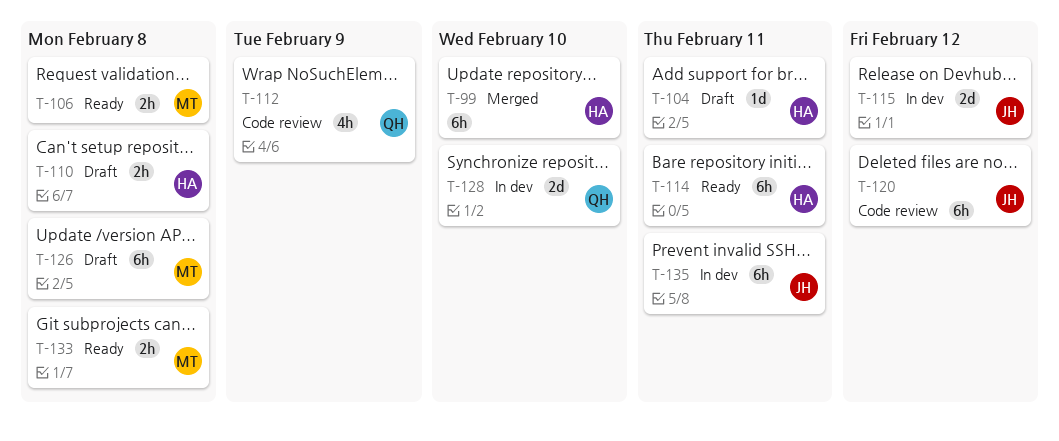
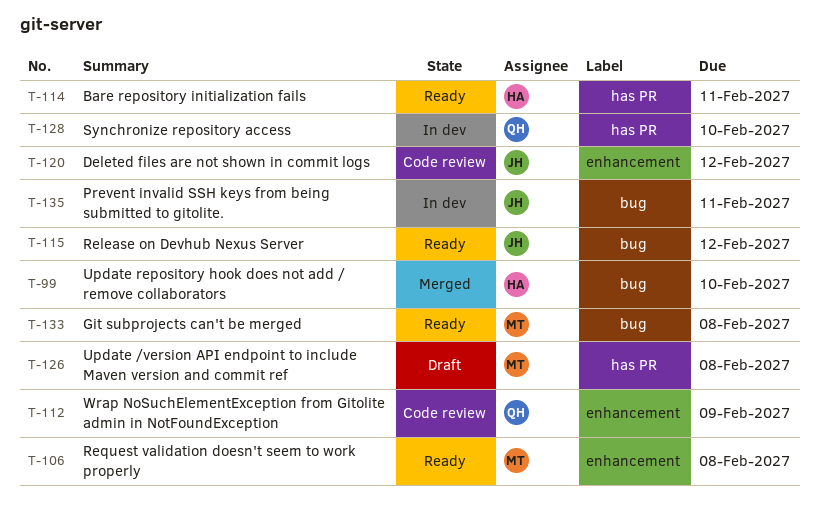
T-104: present -> none
T-110: present -> none
T-115, status: In dev -> Ready

